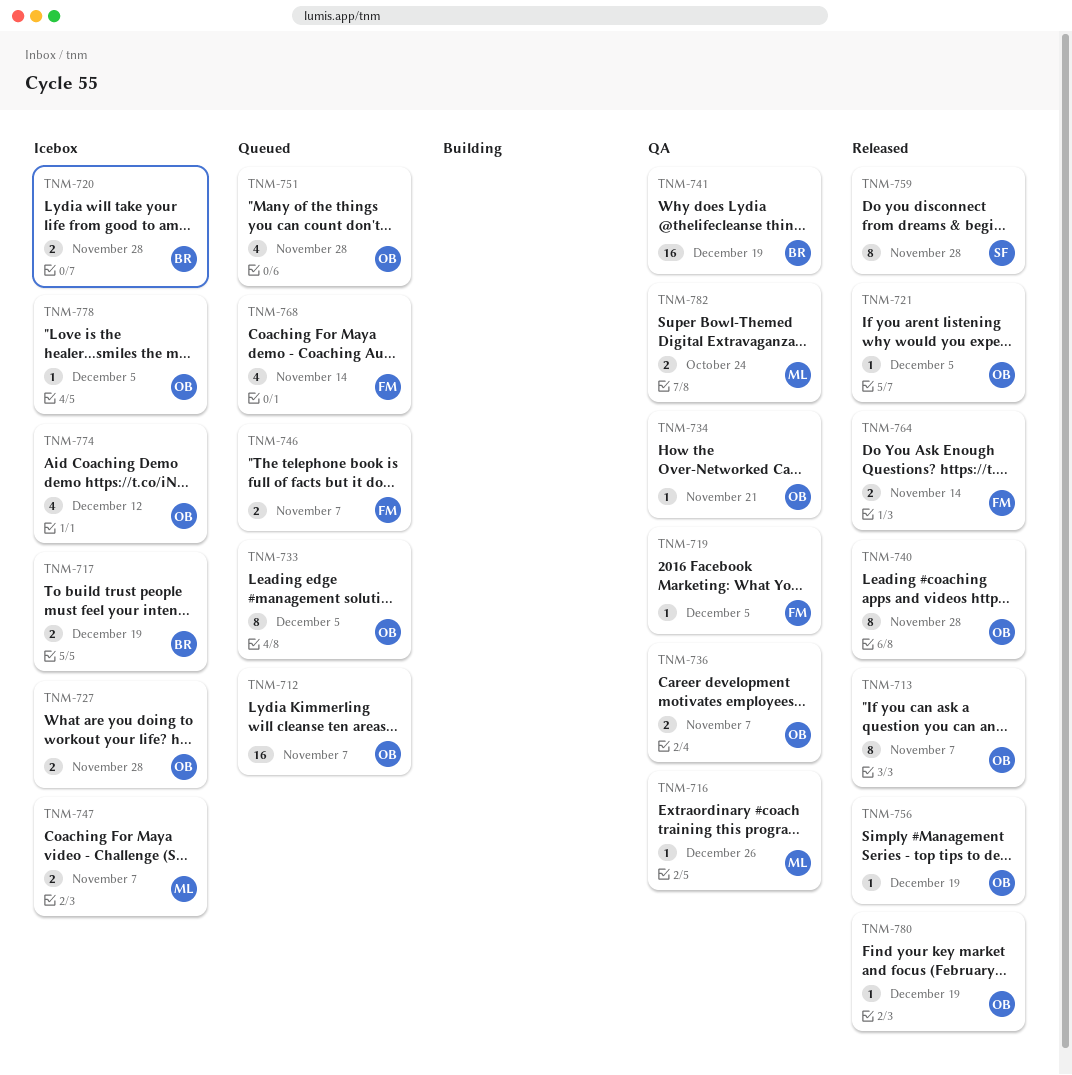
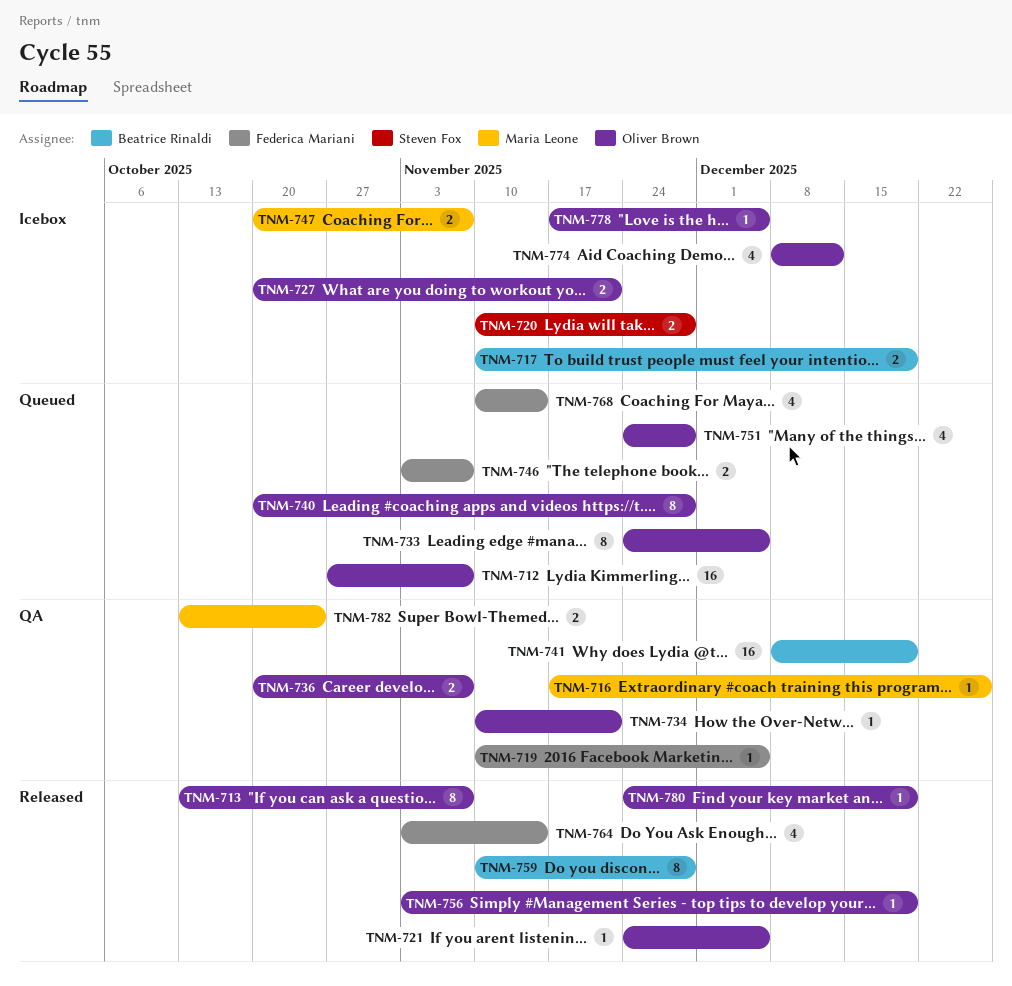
TNM-720, owner: Beatrice Rinaldi -> Steven Fox
TNM-727, due: Nov 28 -> Nov 21
TNM-740, status: Released -> Queued
TNM-759, owner: Steven Fox -> Beatrice Rinaldi
TNM-764, estimate: 2 -> 4

